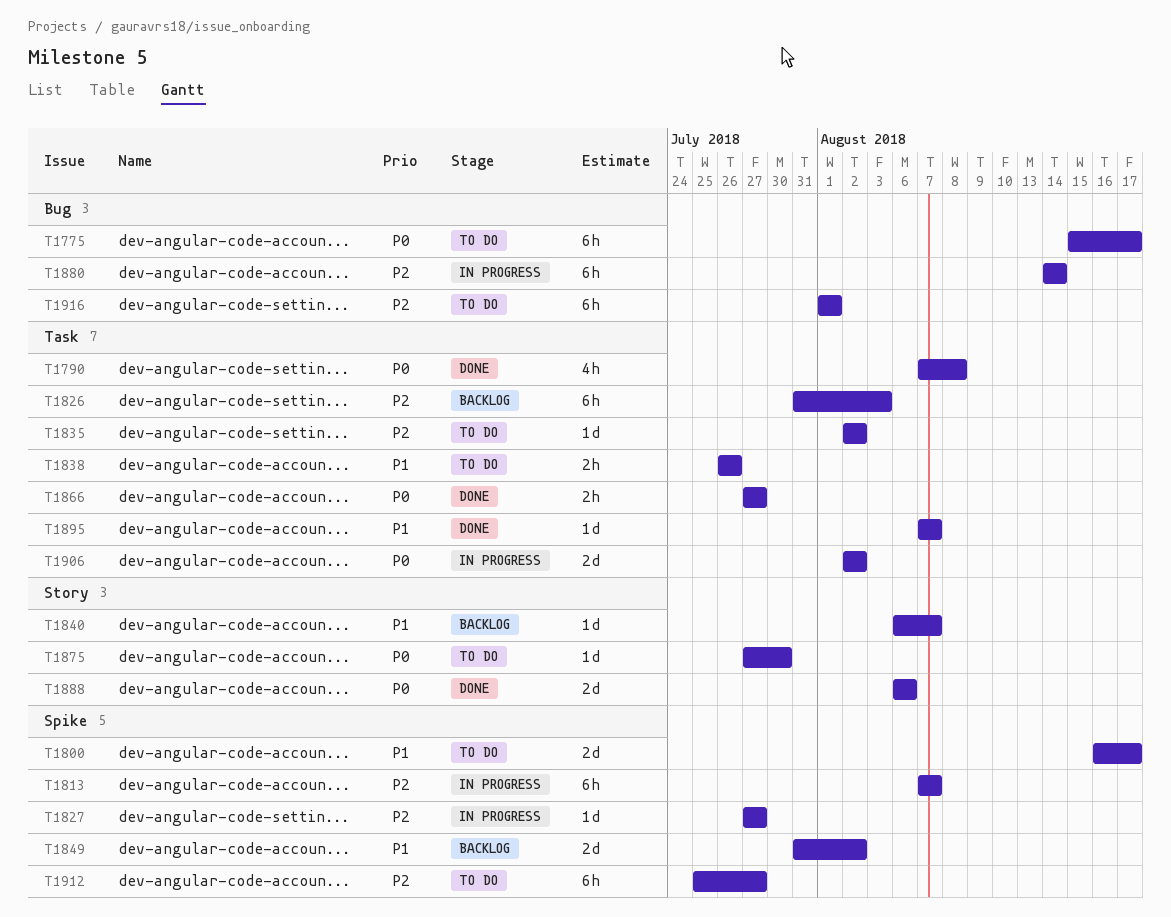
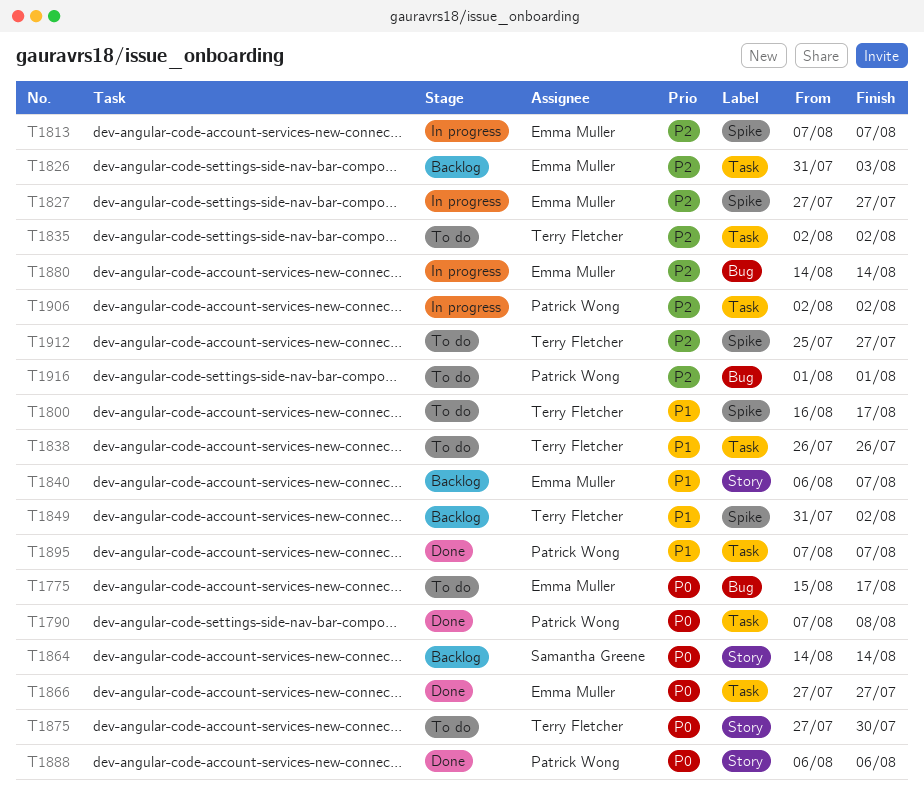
T1864: none -> present
T1906, priority: P0 -> P2

